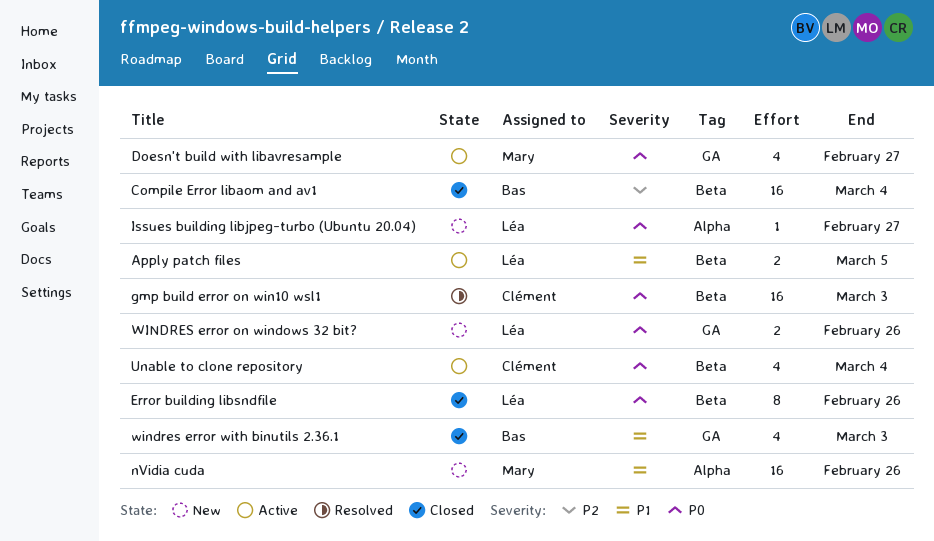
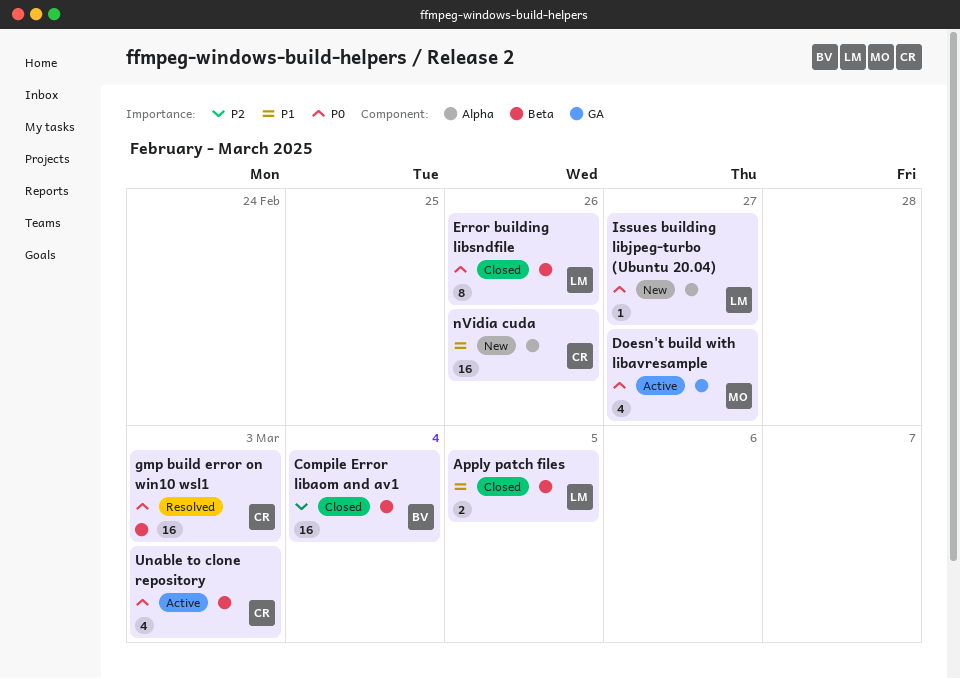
Apply patch files, status: Active -> Closed
nVidia cuda, owner: Mary -> Clément
Unable to clone repository, due: Mar 4 -> Mar 3
WINDRES error on windows 32 bit?: present -> none
windres error with binutils 2.36.1: present -> none

